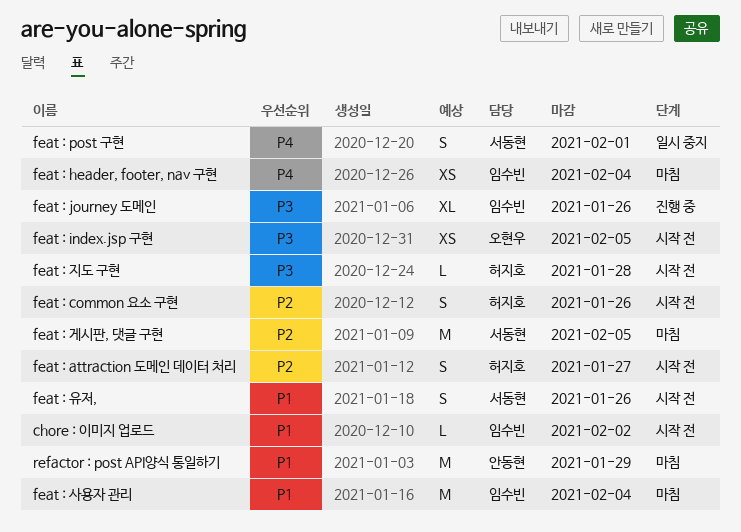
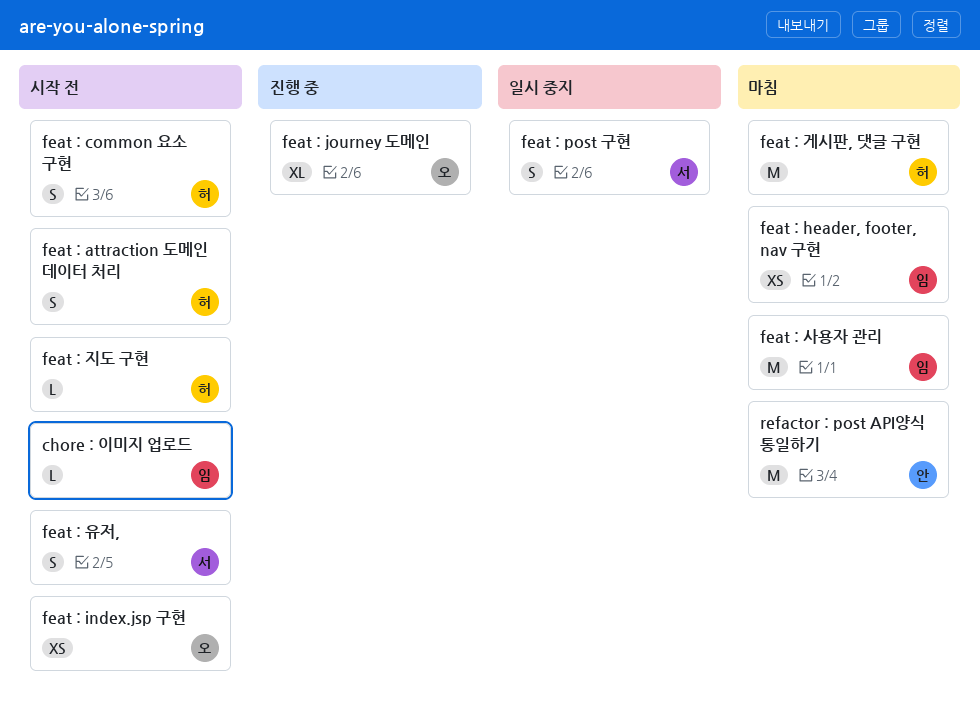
feat : journey 도메인, owner: 임수빈 -> 오현우
feat : 게시판, 댓글 구현, owner: 서동현 -> 허지호

